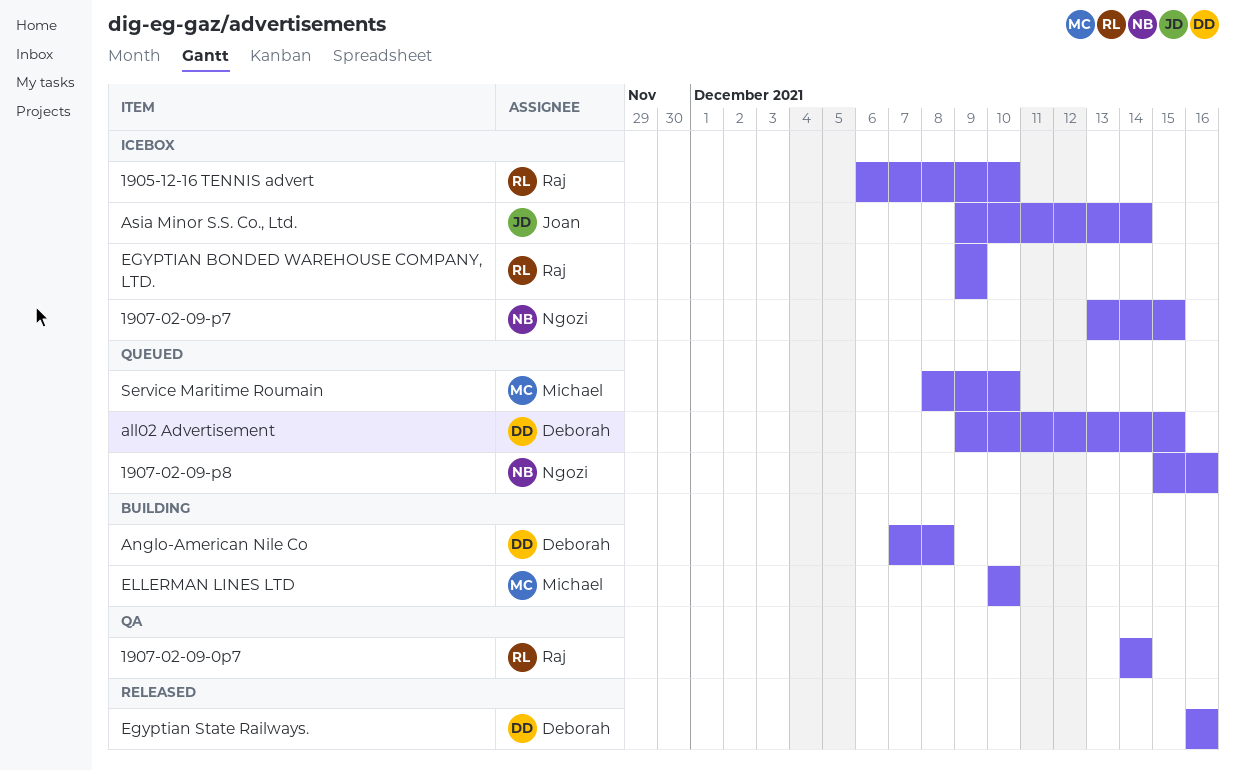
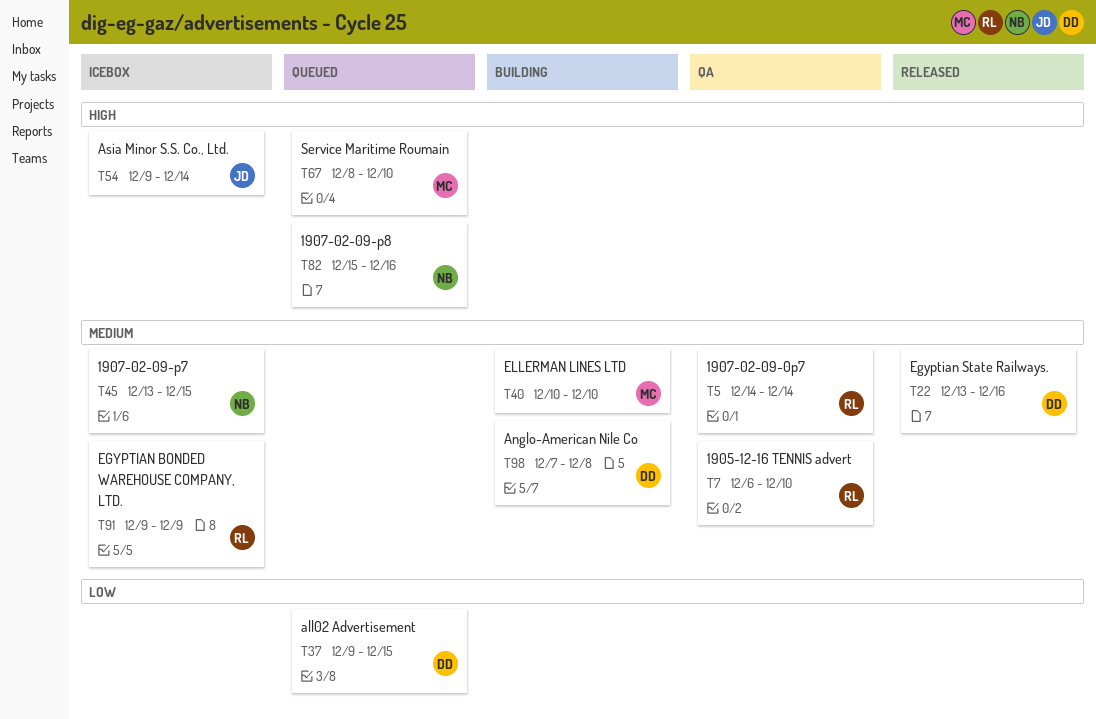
1905-12-16 TENNIS advert, status: Icebox -> QA
Egyptian State Railways., start: Dec 16 -> Dec 13

